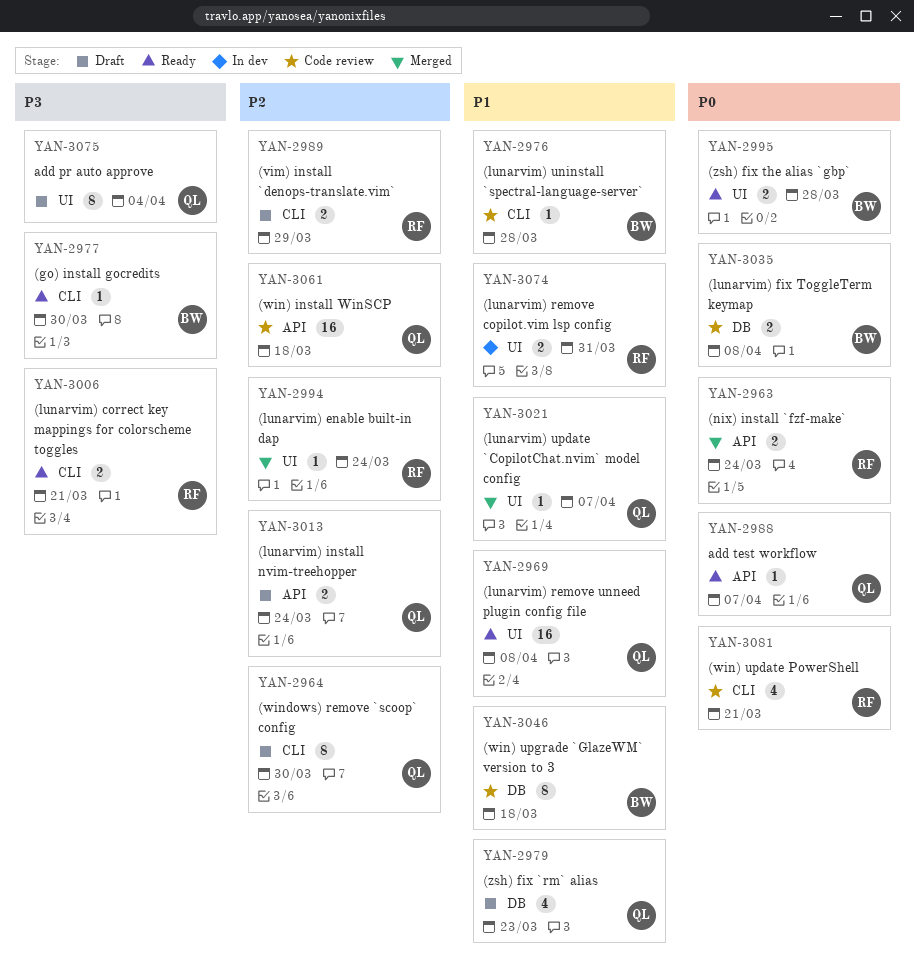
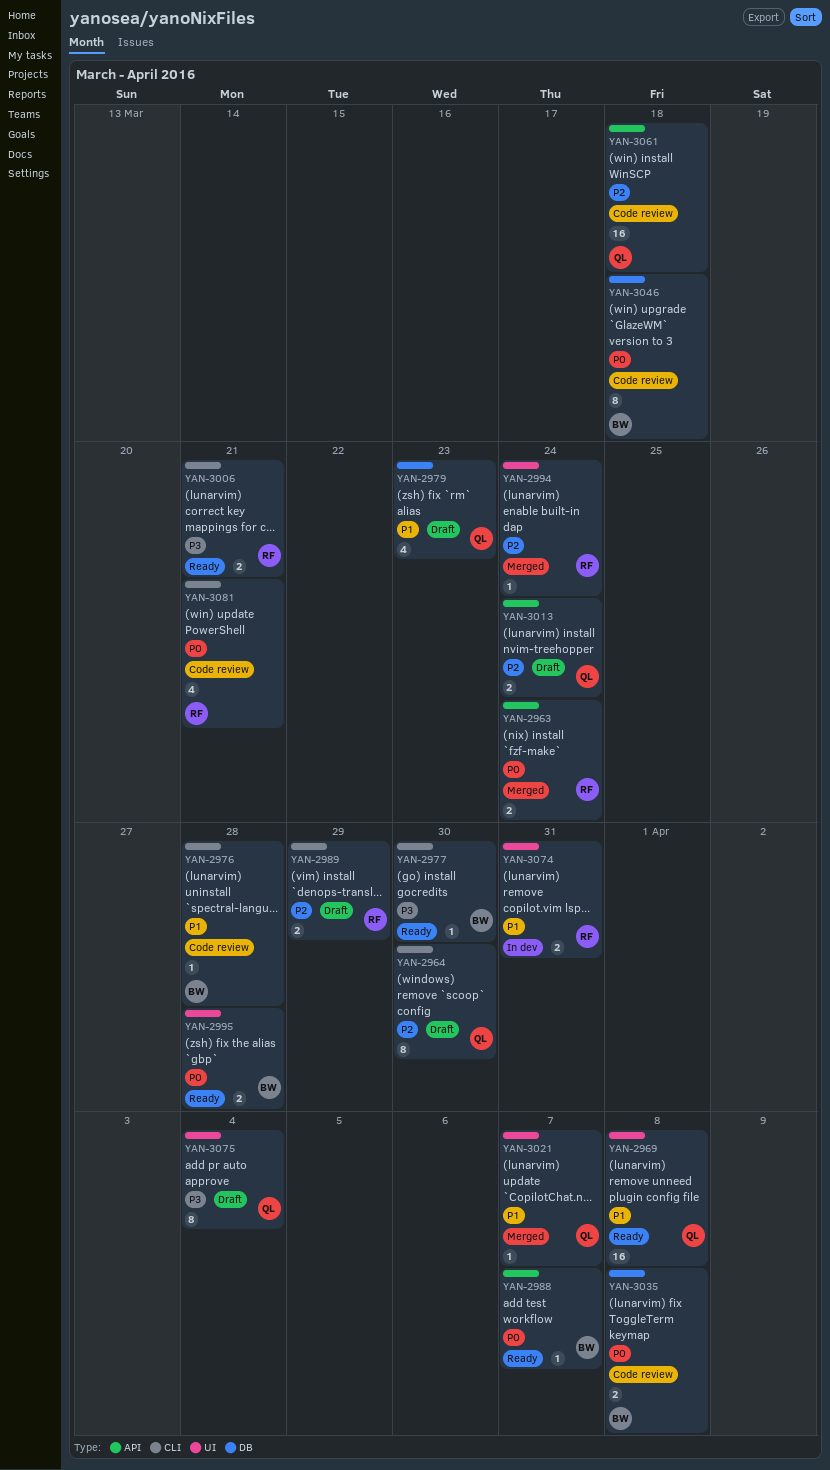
YAN-2988, owner: QL -> BW
YAN-3046, priority: P1 -> P0

